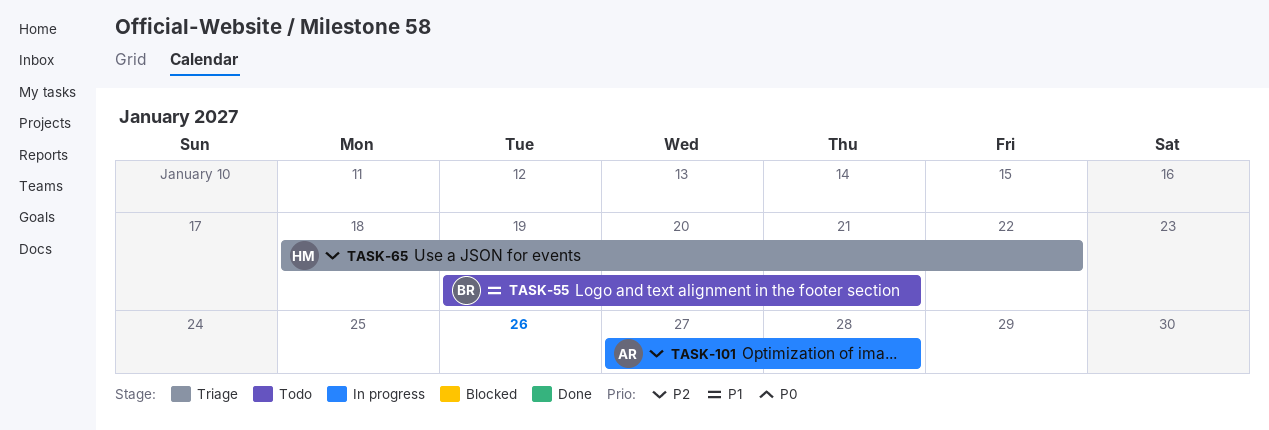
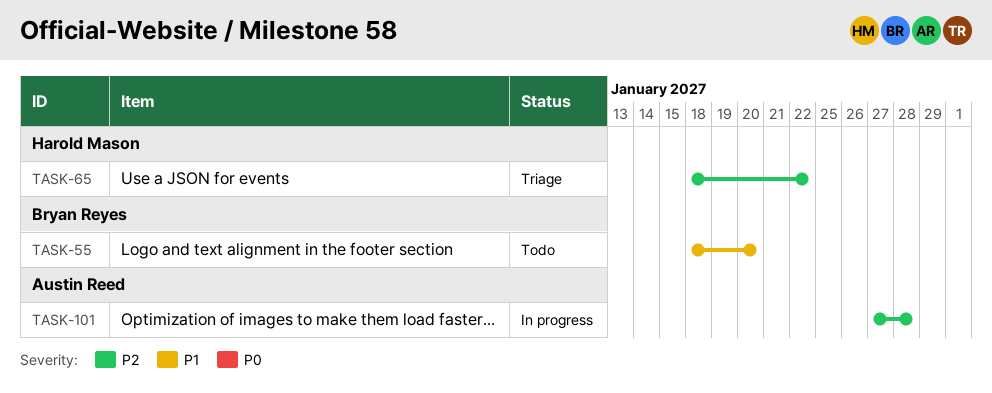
TASK-55, start: Jan 19 -> Jan 18
TASK-55, due: Jan 21 -> Jan 20

